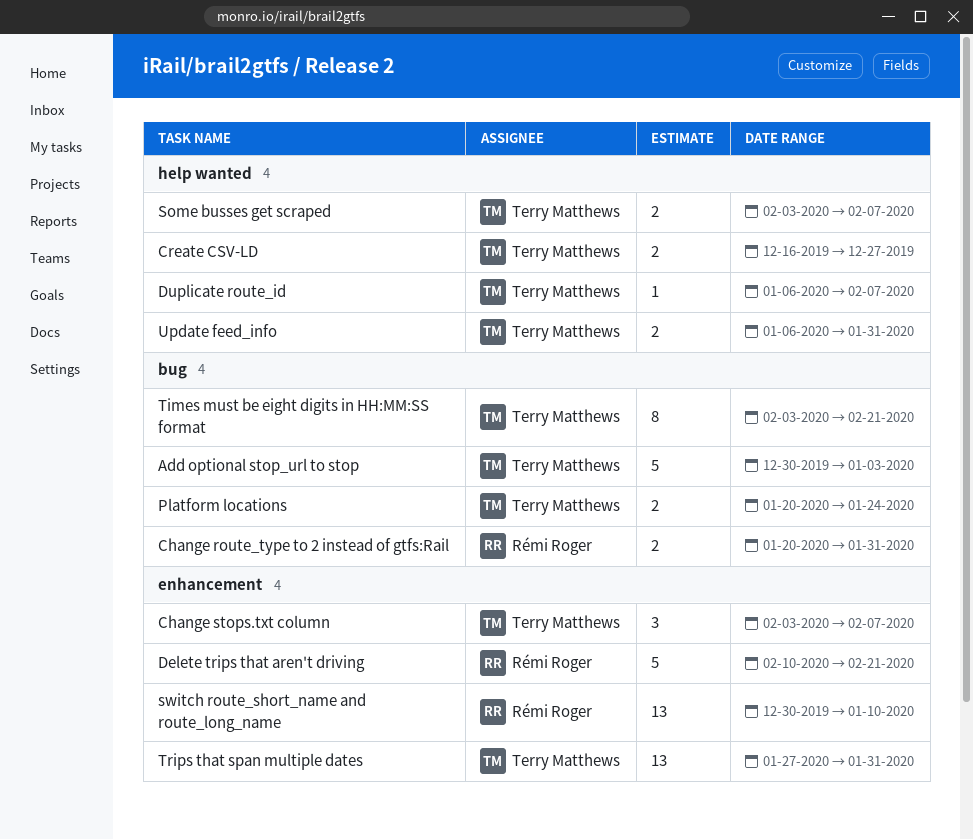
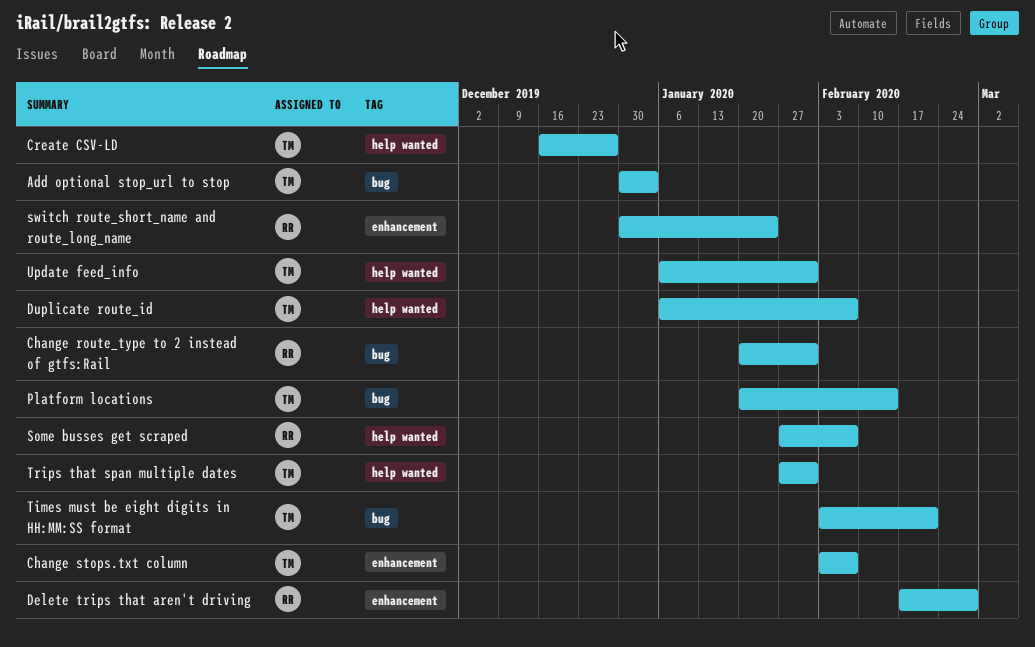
Delete trips that aren't driving, start: Feb 10 -> Feb 17
Delete trips that aren't driving, due: Feb 21 -> Feb 28
Platform locations, due: Jan 24 -> Feb 14
Some busses get scraped, owner: Terry Matthews -> Rémi Roger
Some busses get scraped, start: Feb 3 -> Jan 27
switch route_short_name and route_long_name, due: Jan 10 -> Jan 24
Trips that span multiple dates, label: enhancement -> help wanted

